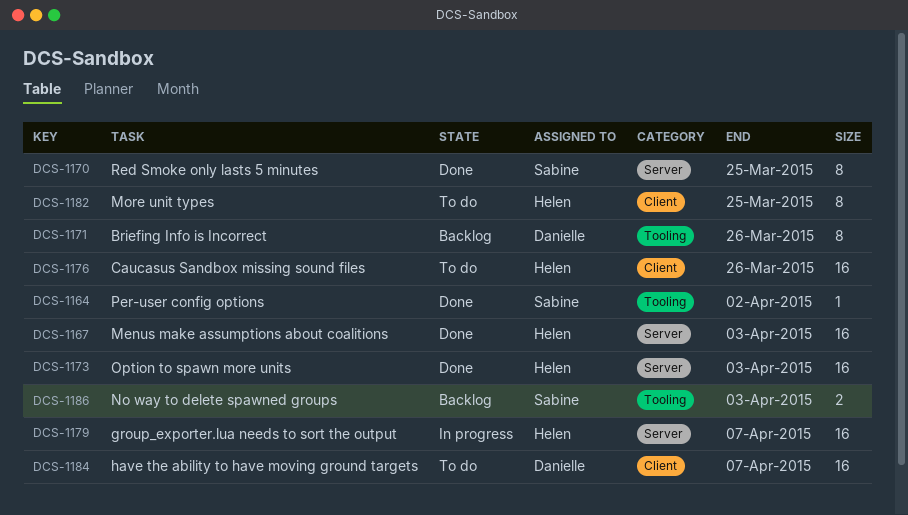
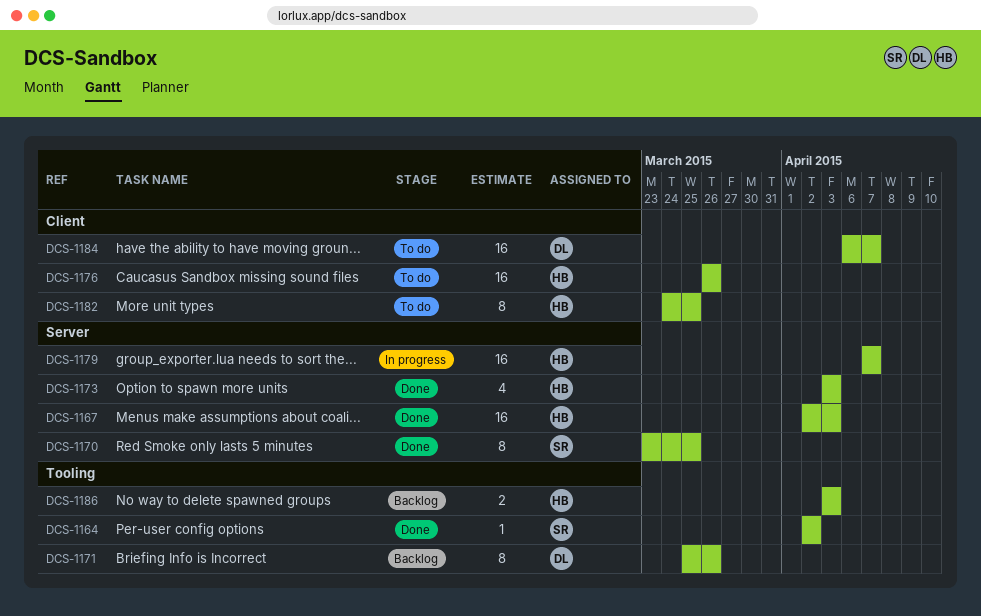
DCS-1173, estimate: 16 -> 4
DCS-1186, owner: Sabine -> Helen

